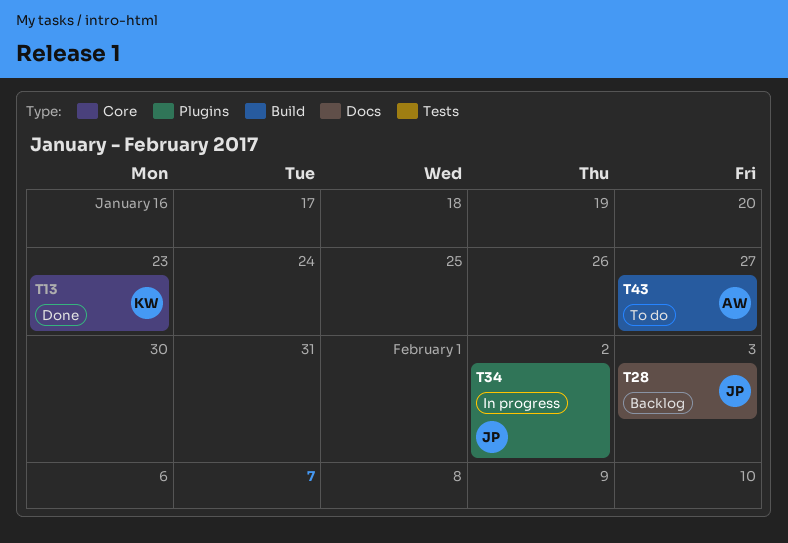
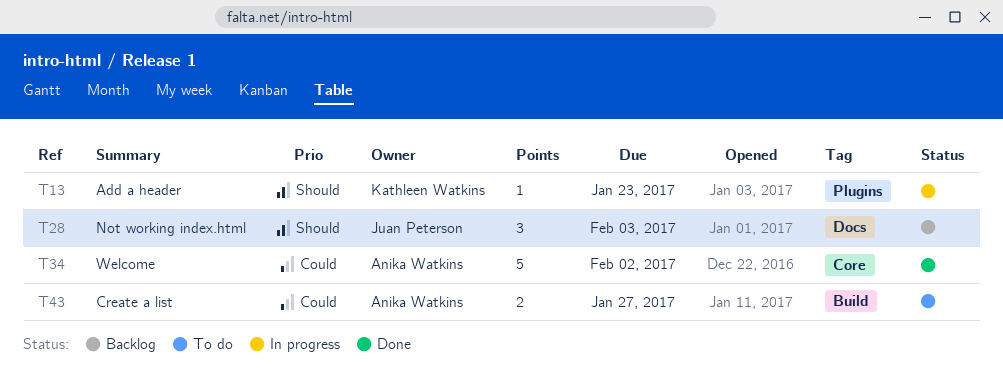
T13, status: Done -> In progress
T13, label: Core -> Plugins
T34, status: In progress -> Done
T34, owner: Juan Peterson -> Anika Watkins
T34, label: Plugins -> Core

